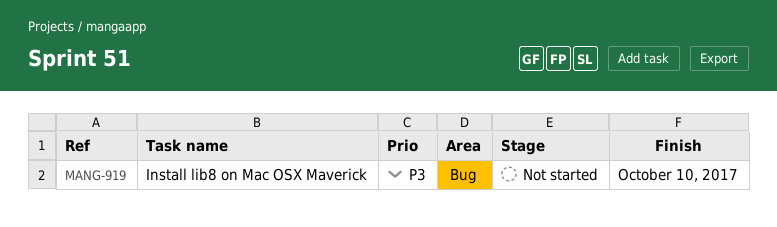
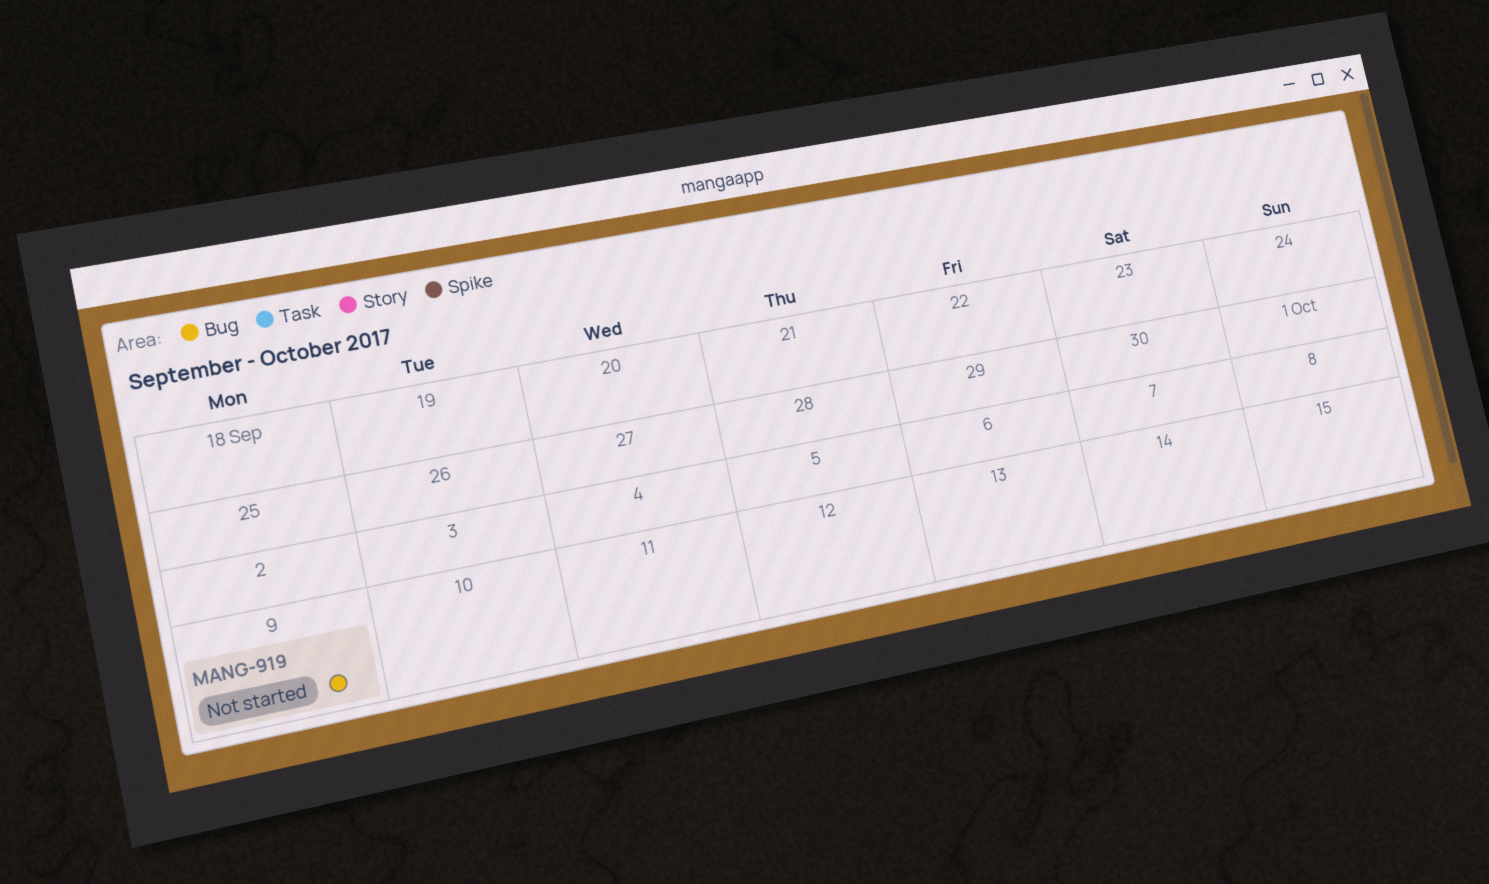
MANG-919, due: Oct 10 -> Oct 9

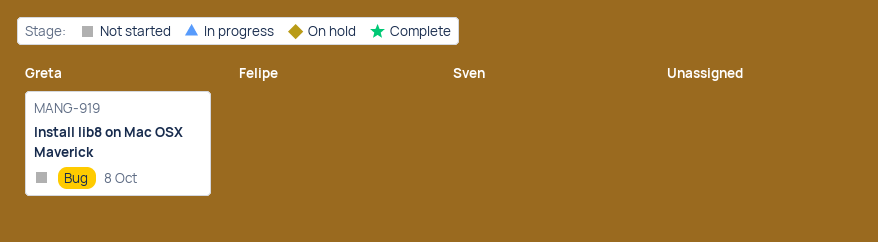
MANG-919, due: Oct 9 -> Oct 8

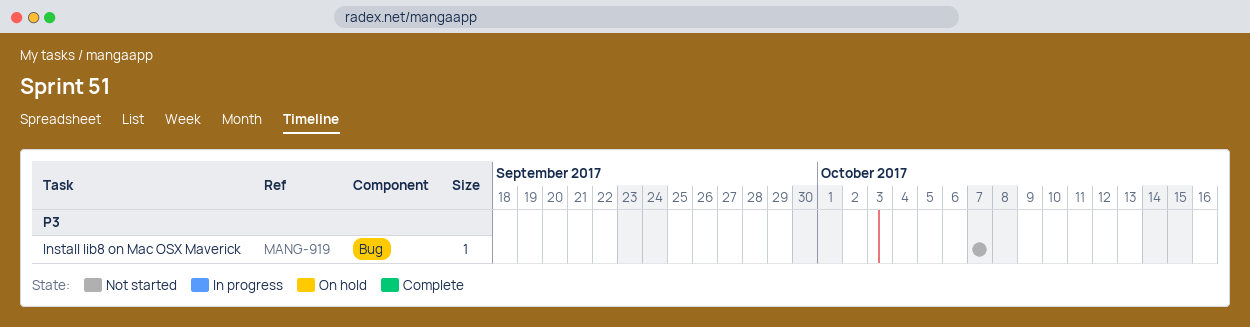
MANG-919, due: Oct 8 -> Oct 7

